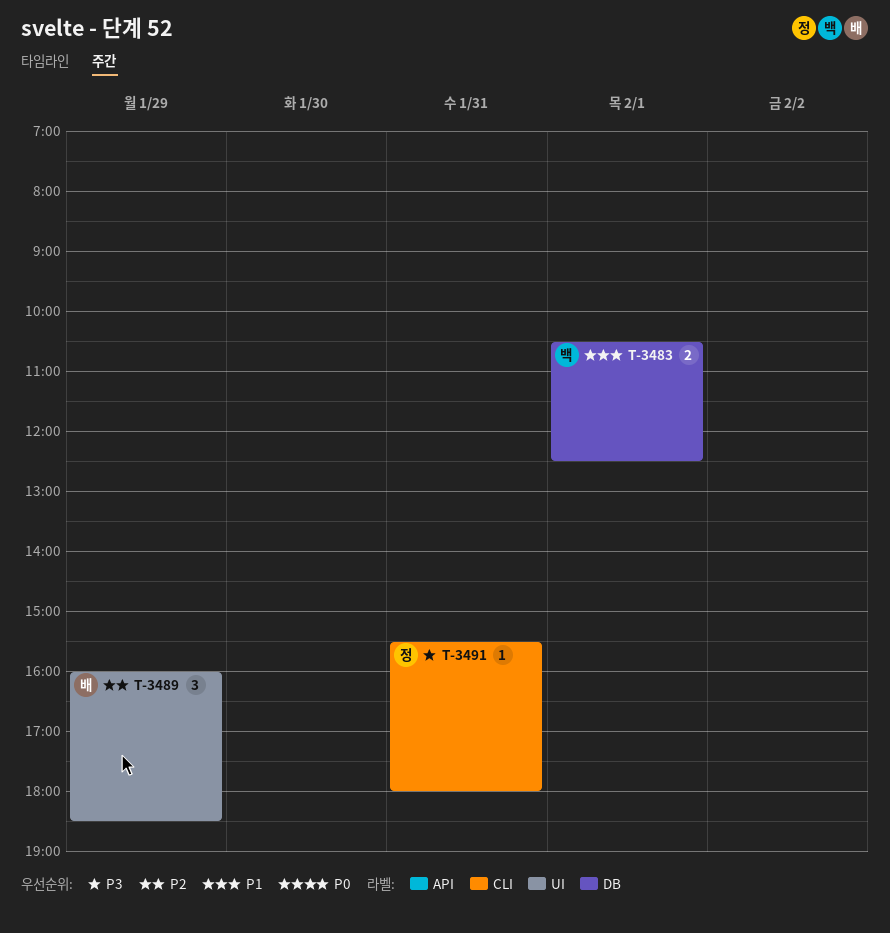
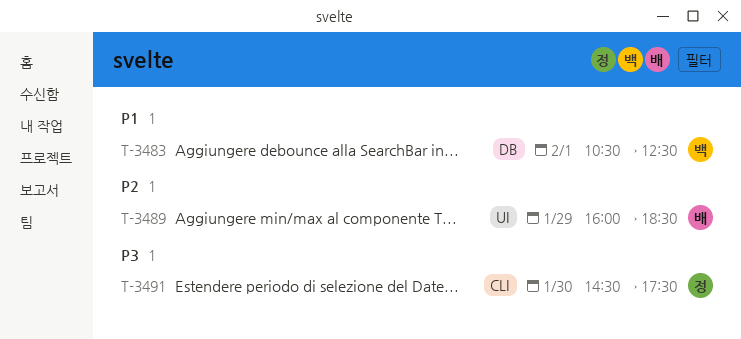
T-3491, day: Jan 31 -> Jan 30
T-3491, begins: 15:30 -> 14:30
T-3491, ends: 18:00 -> 17:30

